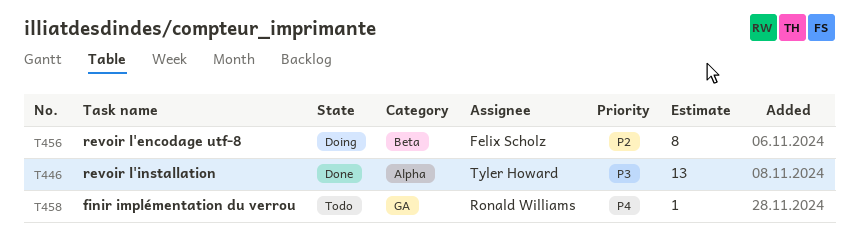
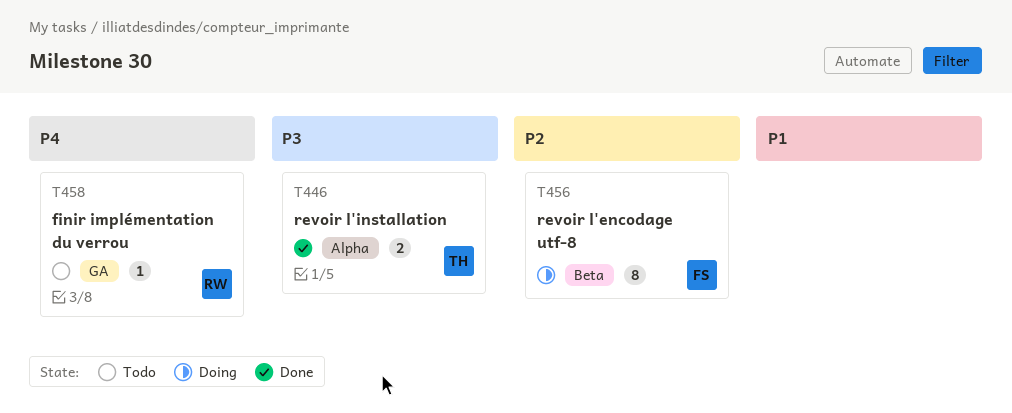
T446, estimate: 13 -> 2

